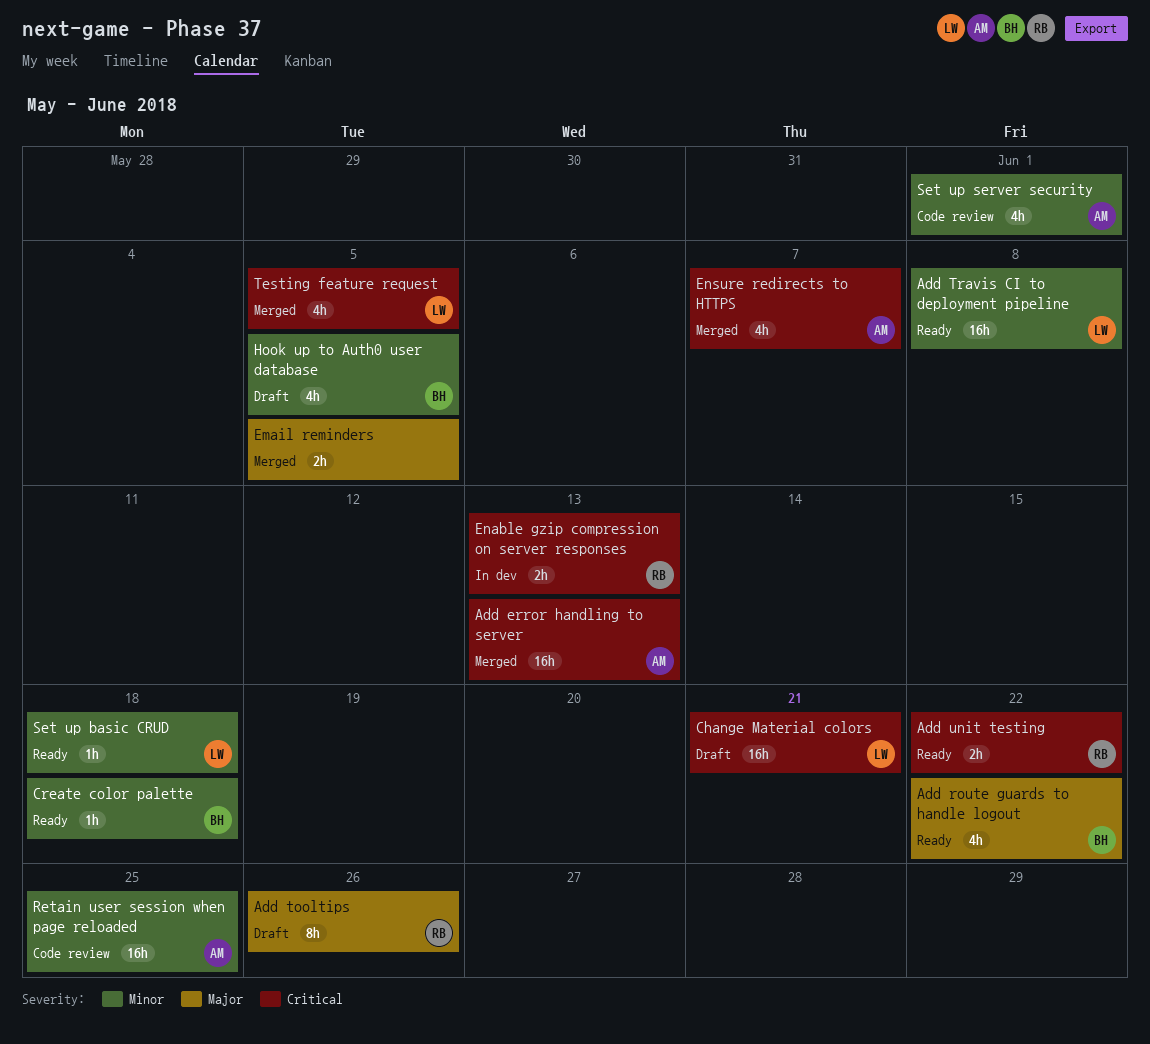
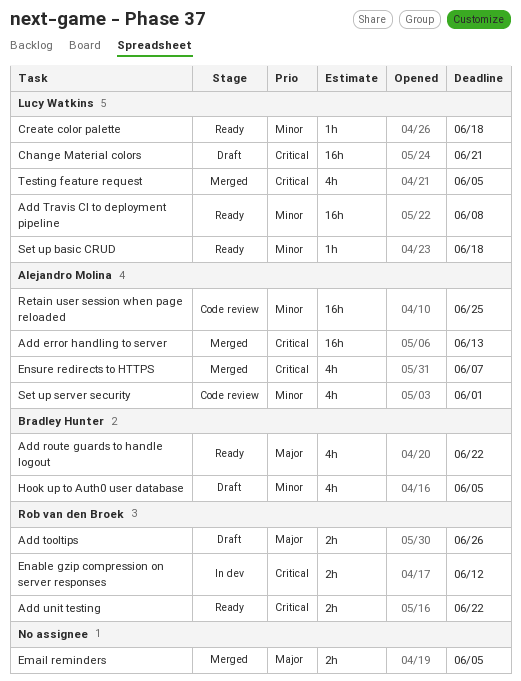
Add tooltips, estimate: 8h -> 2h
Create color palette, owner: Bradley Hunter -> Lucy Watkins
Enable gzip compression on server responses, due: Jun 13 -> Jun 12

